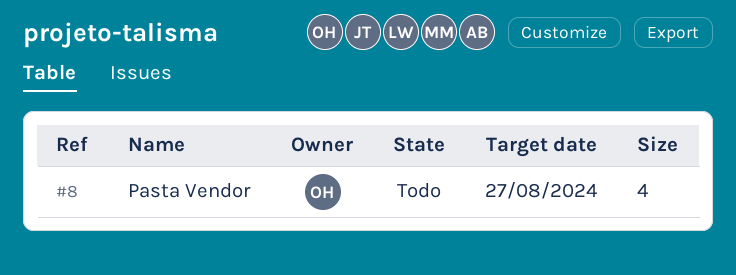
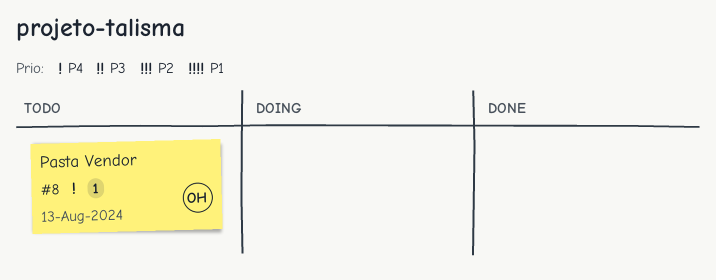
#8, estimate: 4 -> 1
#8, due: Aug 27 -> Aug 13

